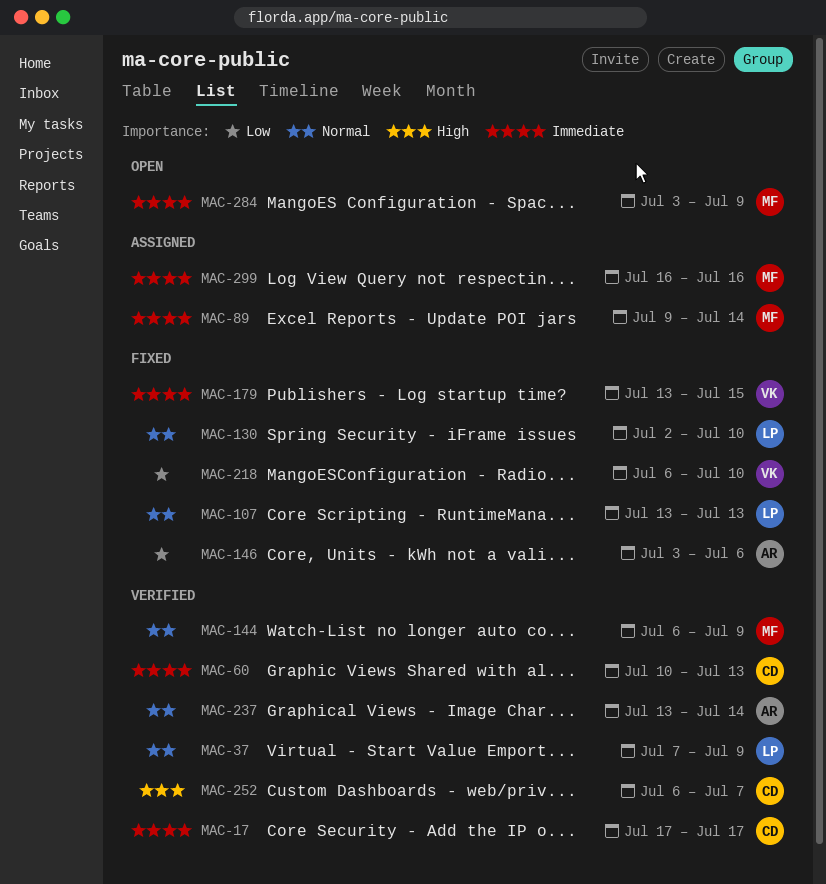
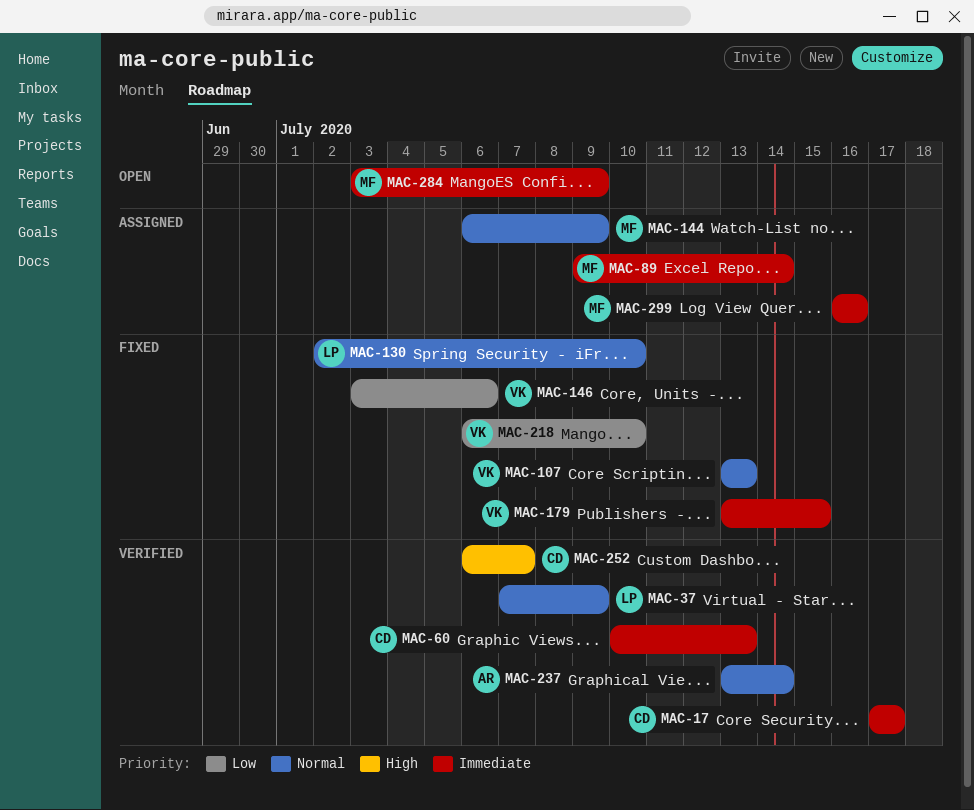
MAC-107, owner: LP -> VK
MAC-144, status: Verified -> Assigned
MAC-146, owner: AR -> VK

